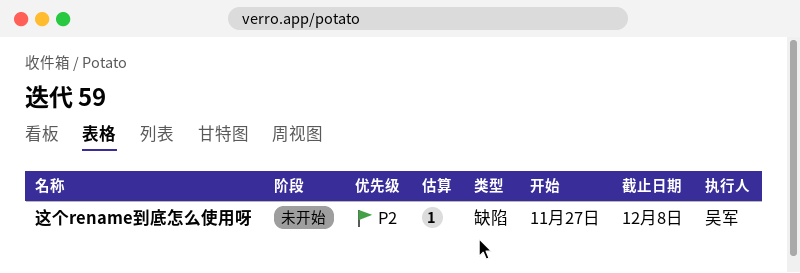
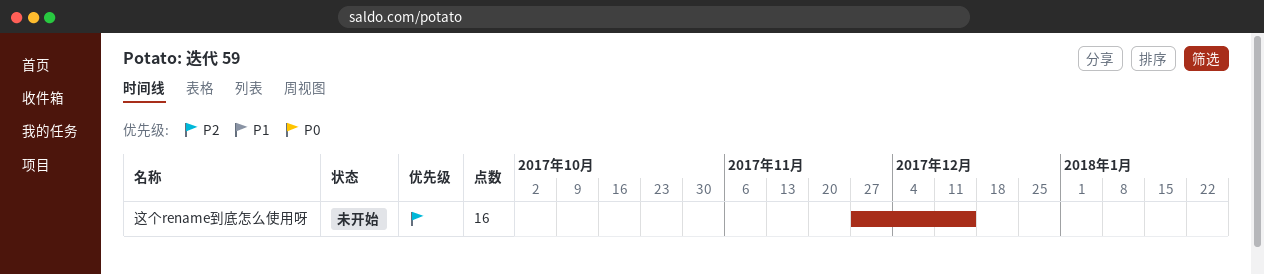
这个rename到底怎么使用呀, estimate: 1 -> 16
这个rename到底怎么使用呀, due: Dec 8 -> Dec 15

